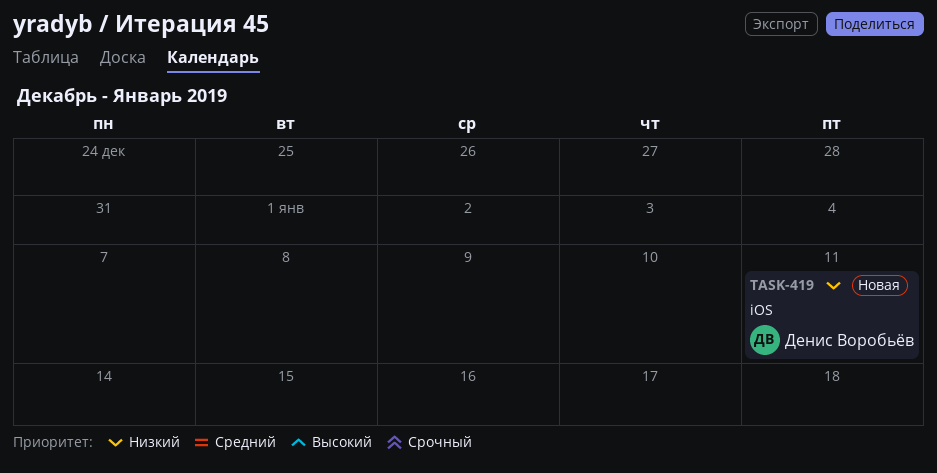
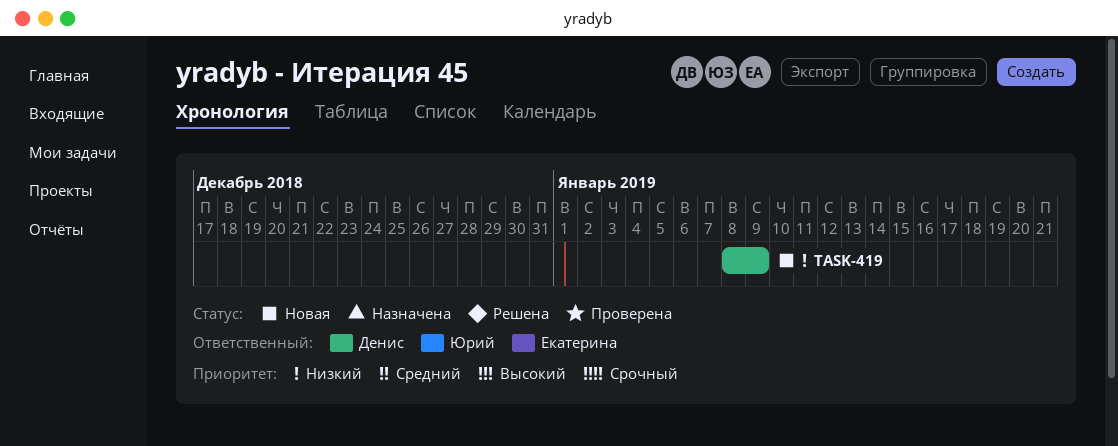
TASK-419, due: Jan 11 -> Jan 9

